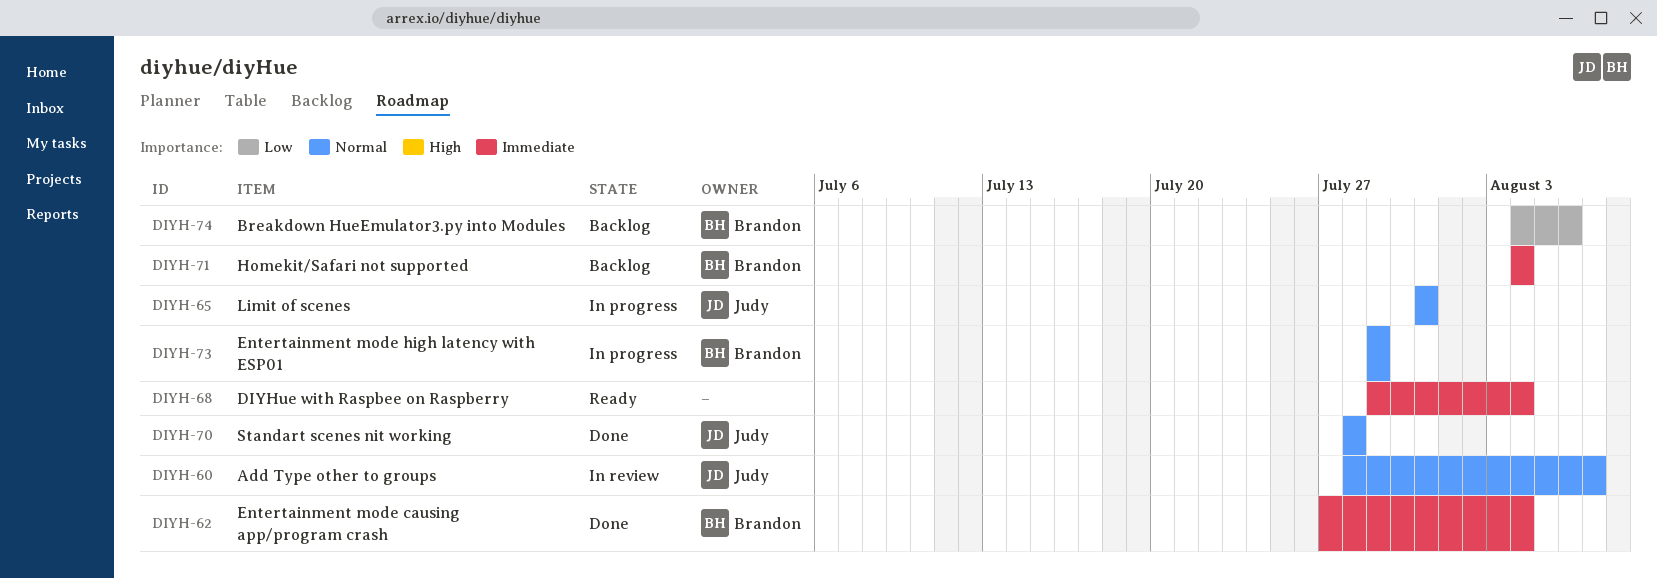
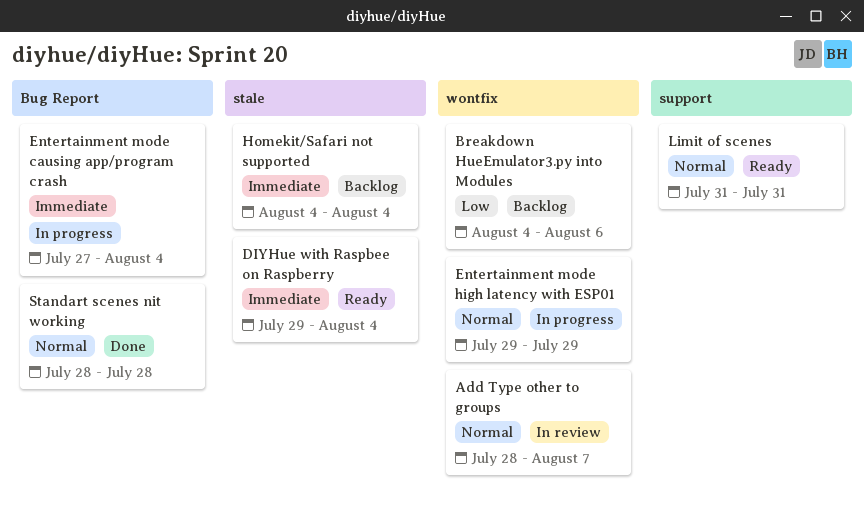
Entertainment mode causing app/program crash, status: Done -> In progress
Limit of scenes, status: In progress -> Ready

